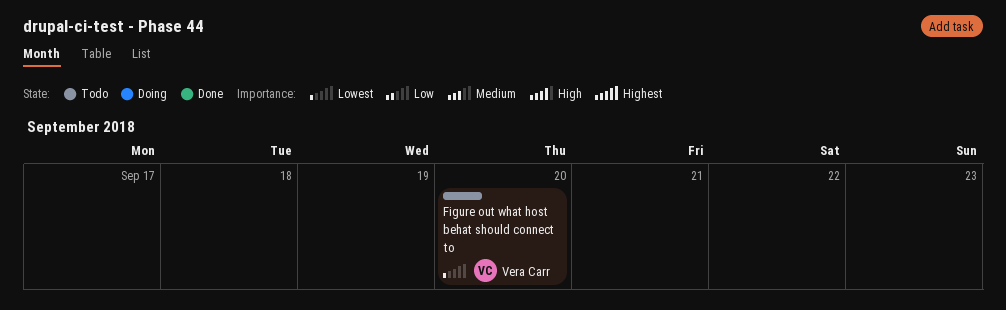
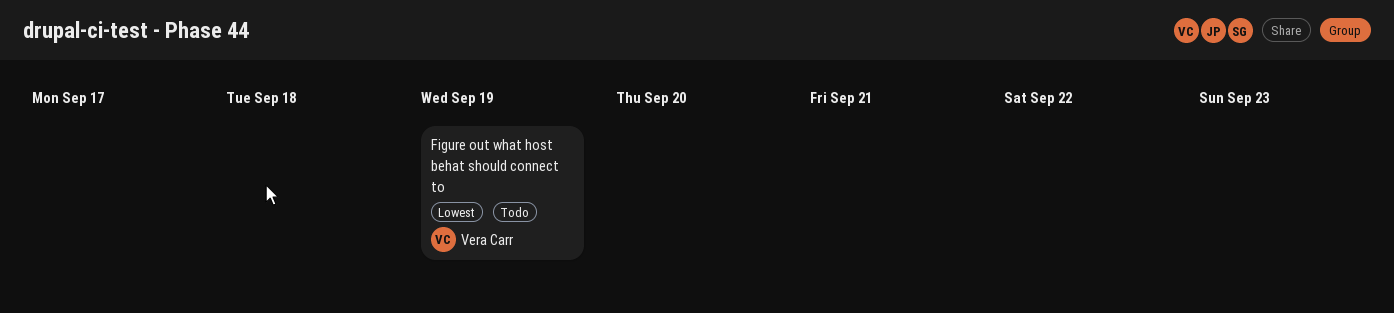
Figure out what host behat should connect to, due: Sep 20 -> Sep 19

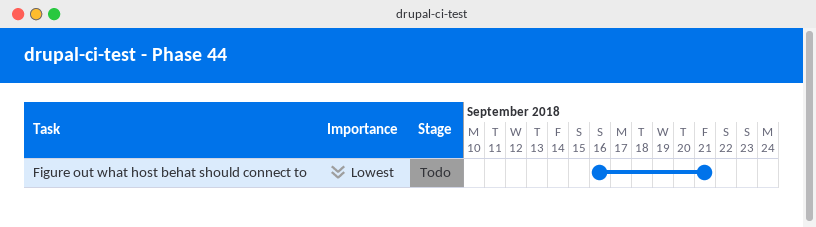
Figure out what host behat should connect to, due: Sep 19 -> Sep 21

